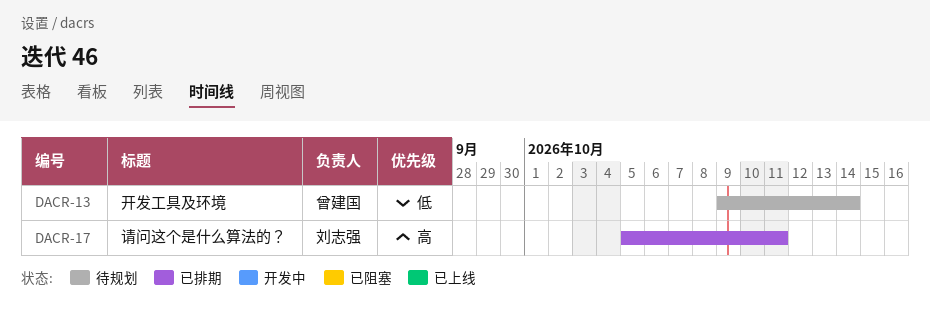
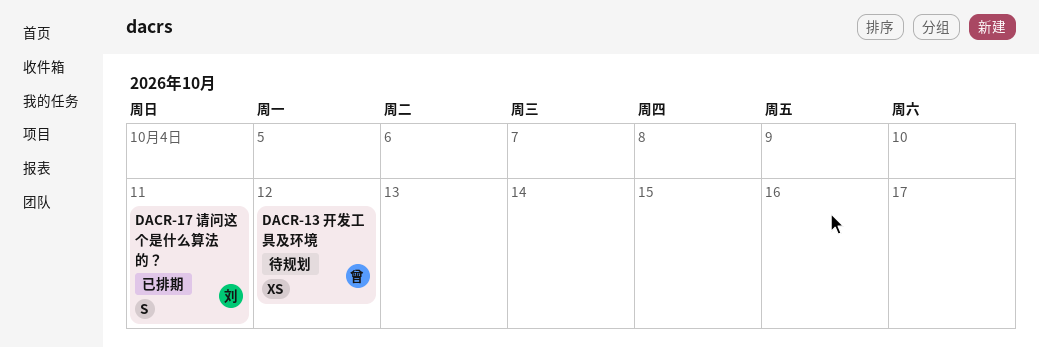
DACR-13, due: Oct 14 -> Oct 12

